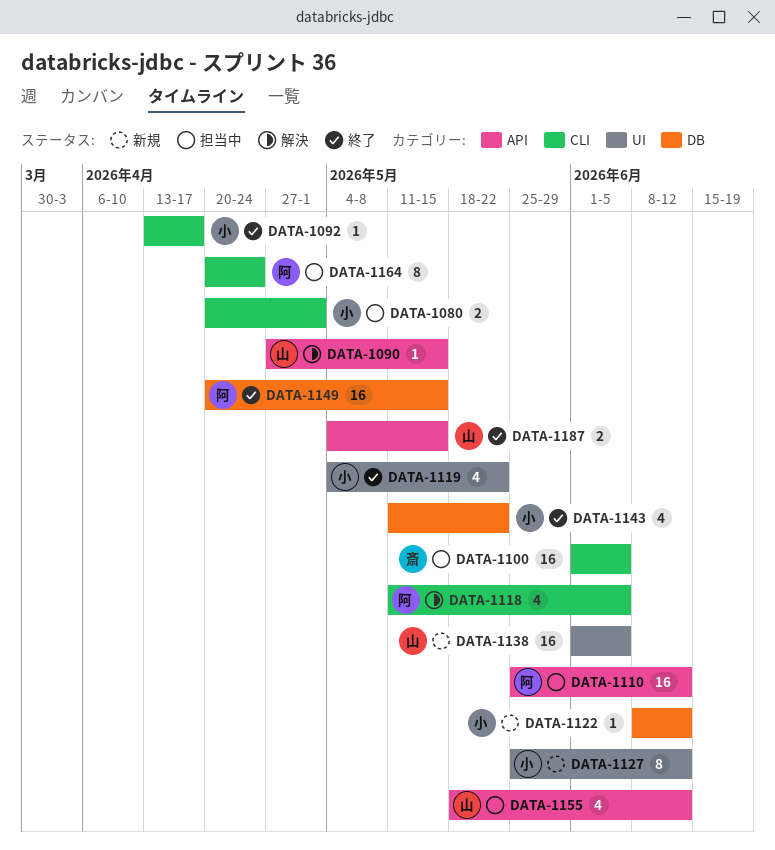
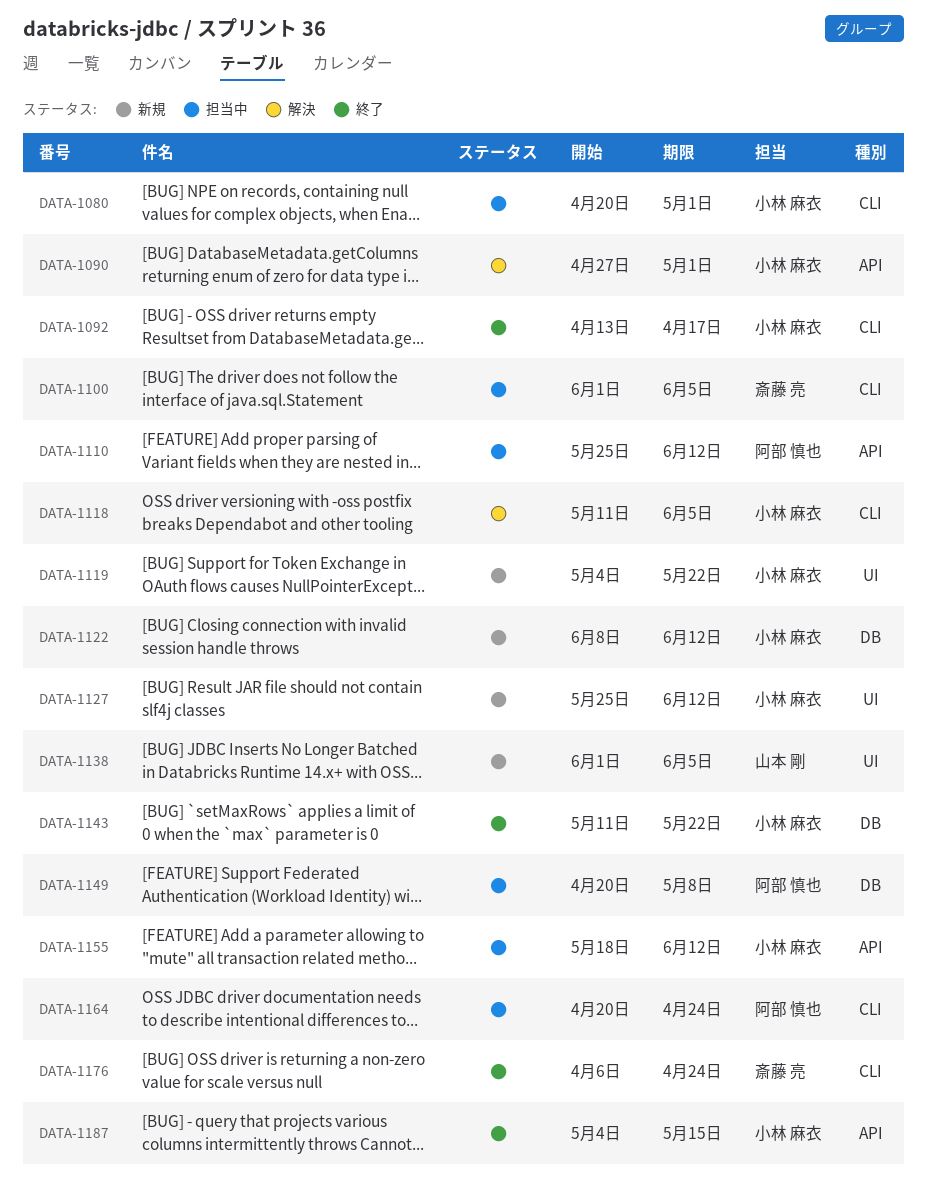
DATA-1090, owner: 山本 剛 -> 小林 麻衣
DATA-1090, due: May 15 -> May 1
DATA-1118, owner: 阿部 慎也 -> 小林 麻衣
DATA-1119, status: 終了 -> 新規
DATA-1149, status: 終了 -> 担当中
DATA-1149, due: May 15 -> May 8
DATA-1155, owner: 山本 剛 -> 小林 麻衣
DATA-1176: none -> present
DATA-1187, owner: 山本 剛 -> 小林 麻衣

